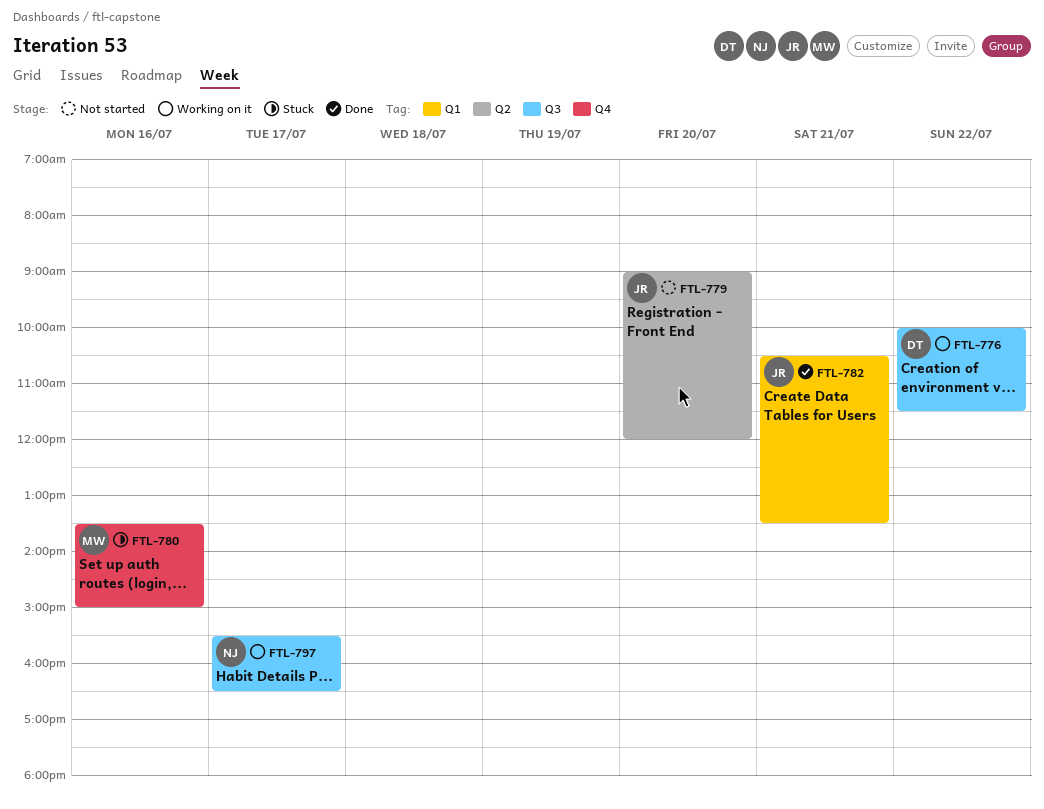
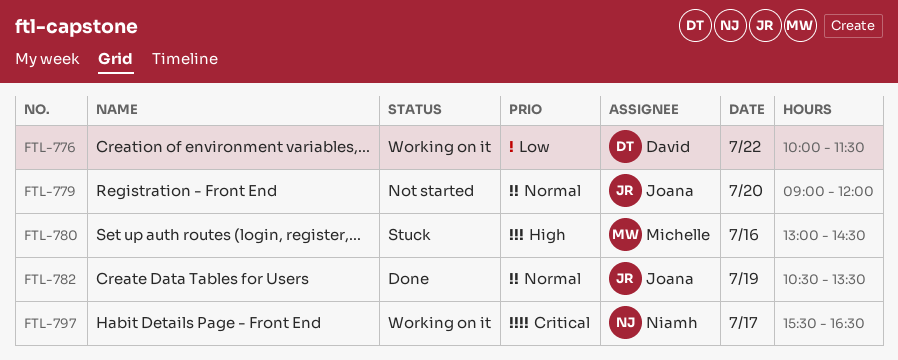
FTL-780, begins: 13:30 -> 13:00
FTL-780, ends: 15:00 -> 14:30
FTL-782, day: Jul 21 -> Jul 19

